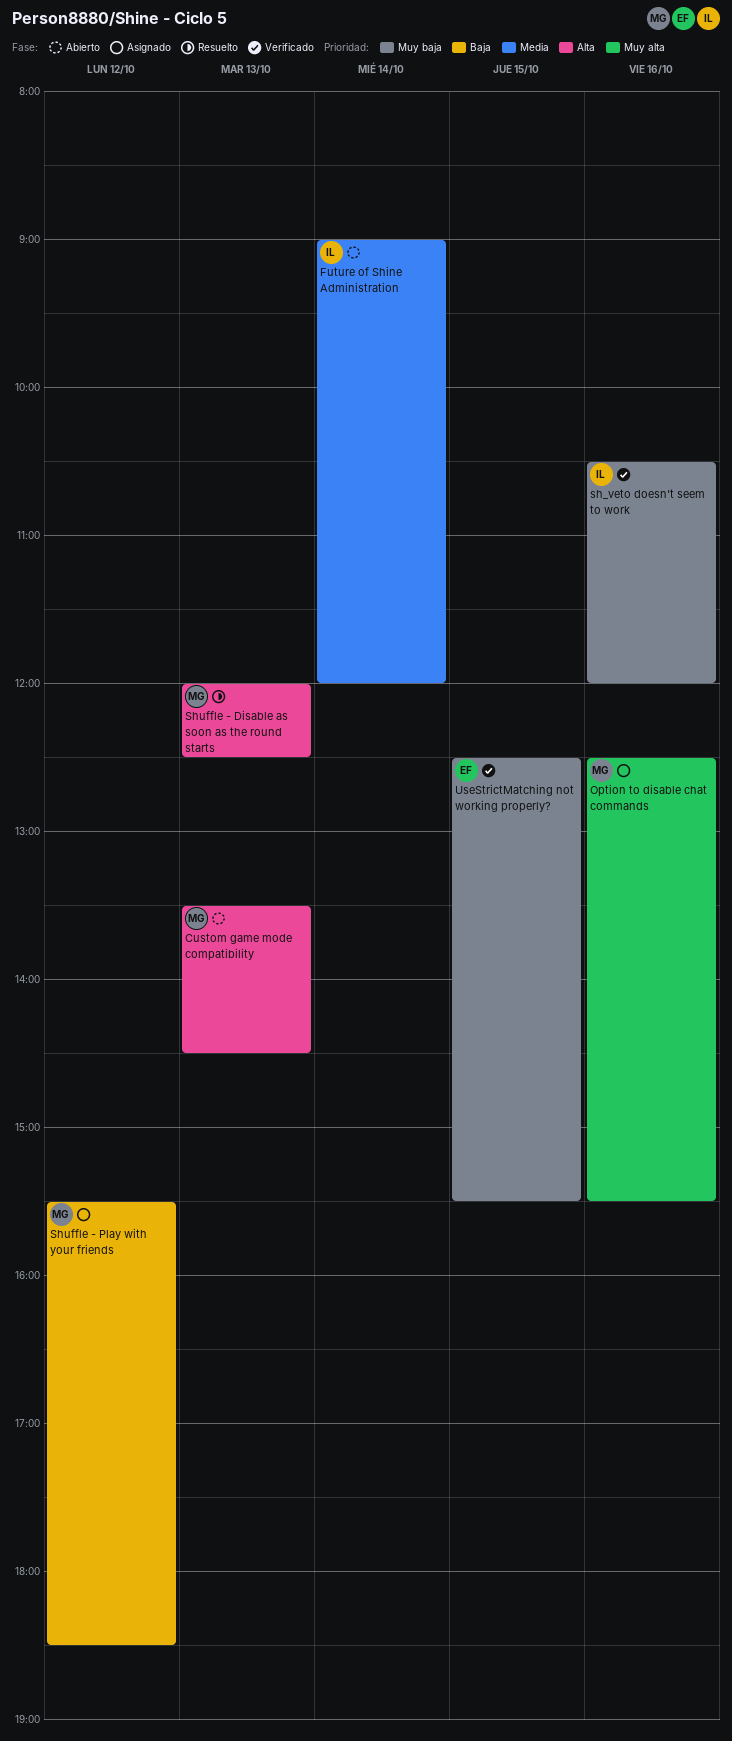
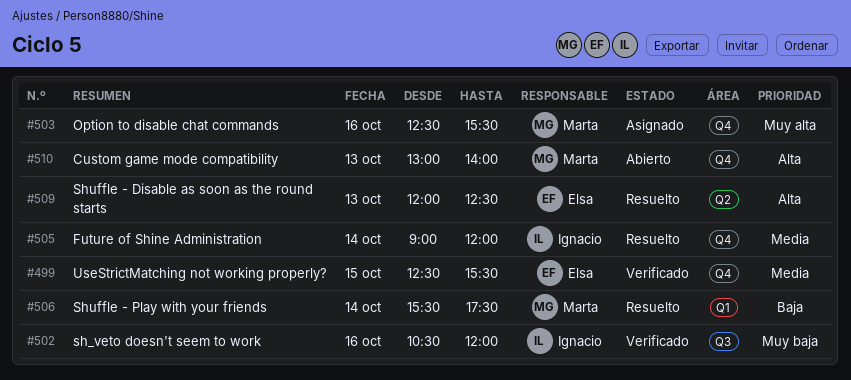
Custom game mode compatibility, begins: 13:30 -> 13:00
Custom game mode compatibility, ends: 14:30 -> 14:00
Future of Shine Administration, status: Abierto -> Resuelto
Shuffle - Disable as soon as the round starts, owner: Marta -> Elsa
Shuffle - Play with your friends, status: Asignado -> Resuelto
Shuffle - Play with your friends, day: Oct 12 -> Oct 14
Shuffle - Play with your friends, ends: 18:30 -> 17:30
UseStrictMatching not working properly?, priority: Muy baja -> Media

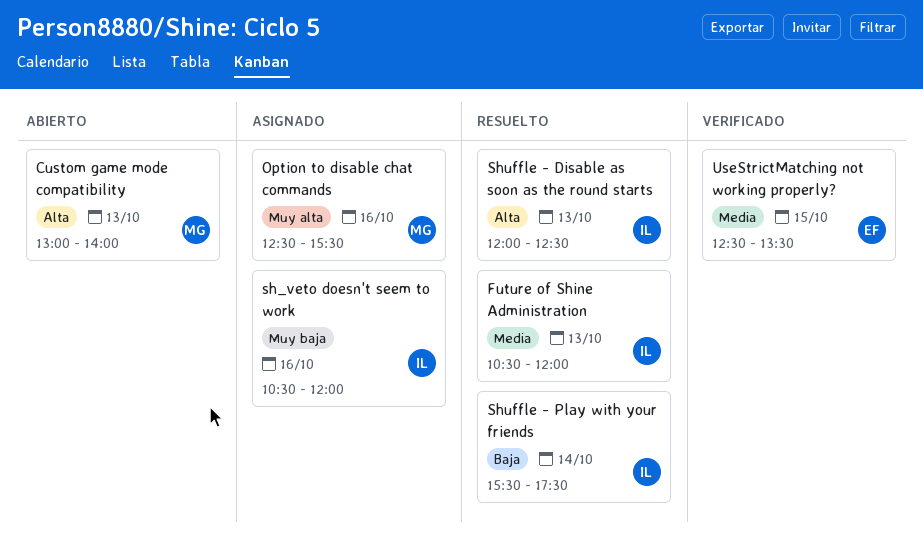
Future of Shine Administration, day: Oct 14 -> Oct 13
Future of Shine Administration, begins: 09:00 -> 10:30
sh_veto doesn't seem to work, status: Verificado -> Asignado
Shuffle - Disable as soon as the round starts, owner: Elsa -> Ignacio
Shuffle - Play with your friends, owner: Marta -> Ignacio
UseStrictMatching not working properly?, ends: 15:30 -> 13:30

